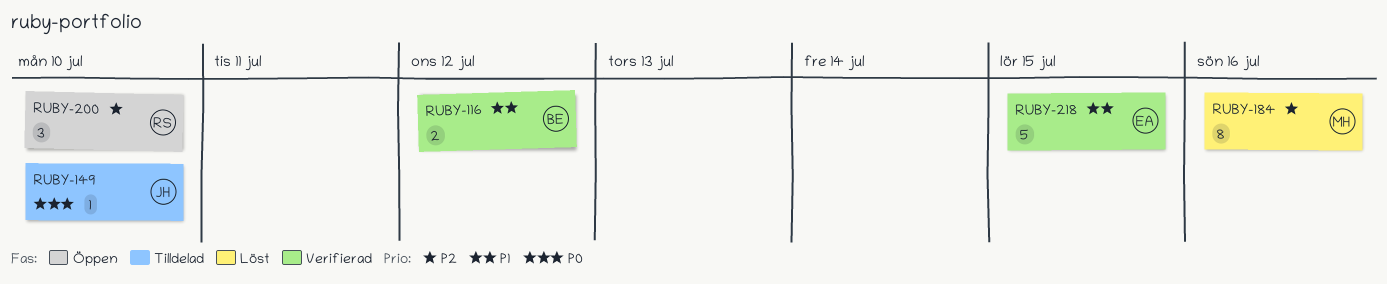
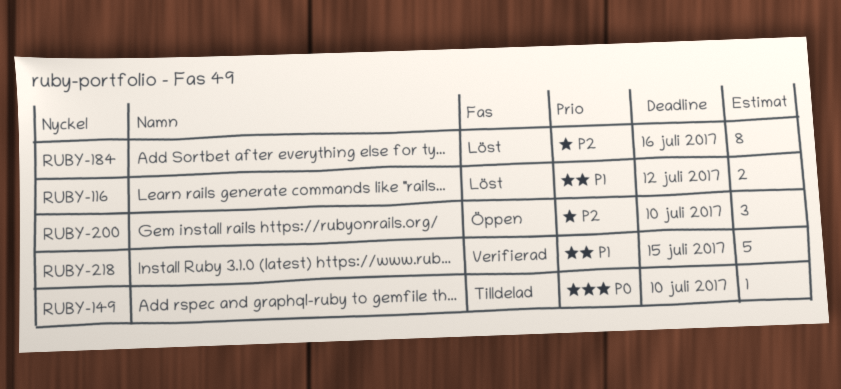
RUBY-116, status: Verifierad -> Löst

